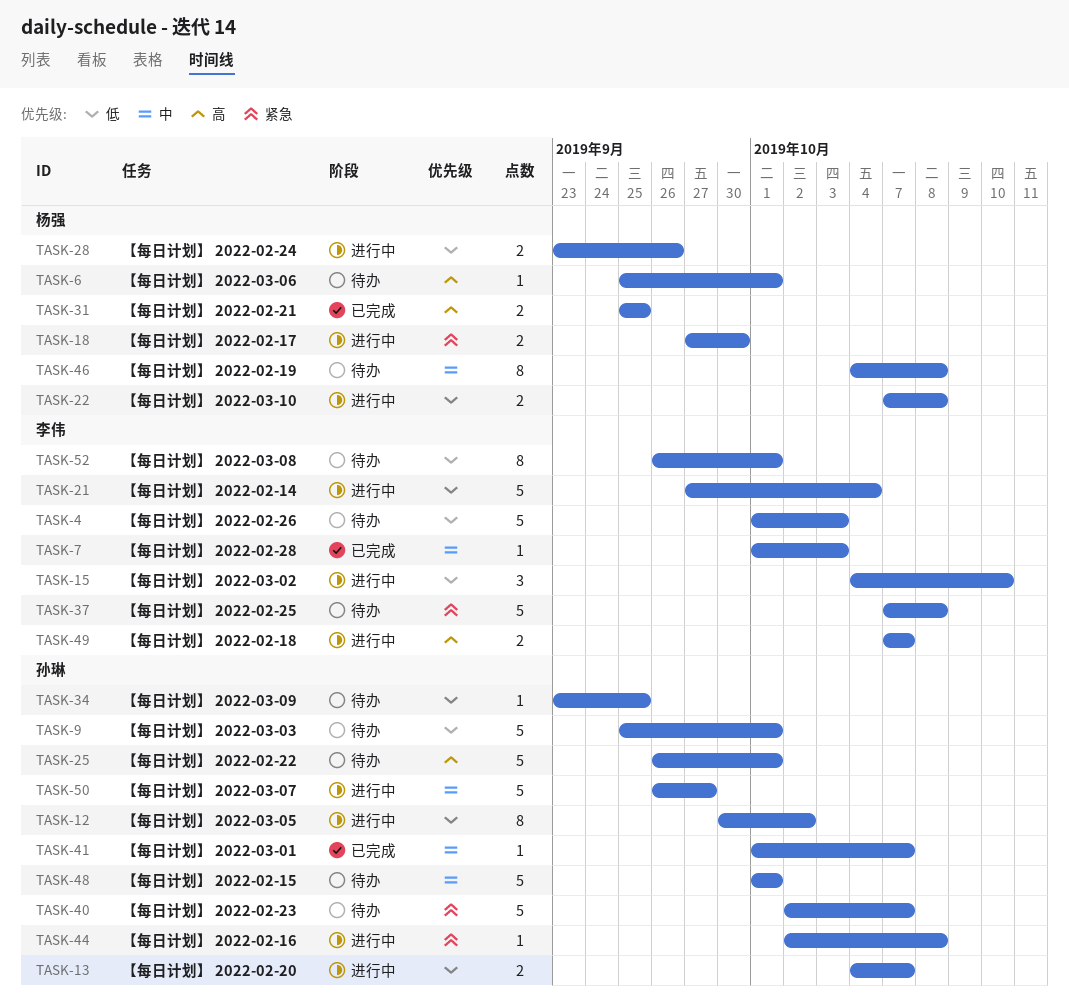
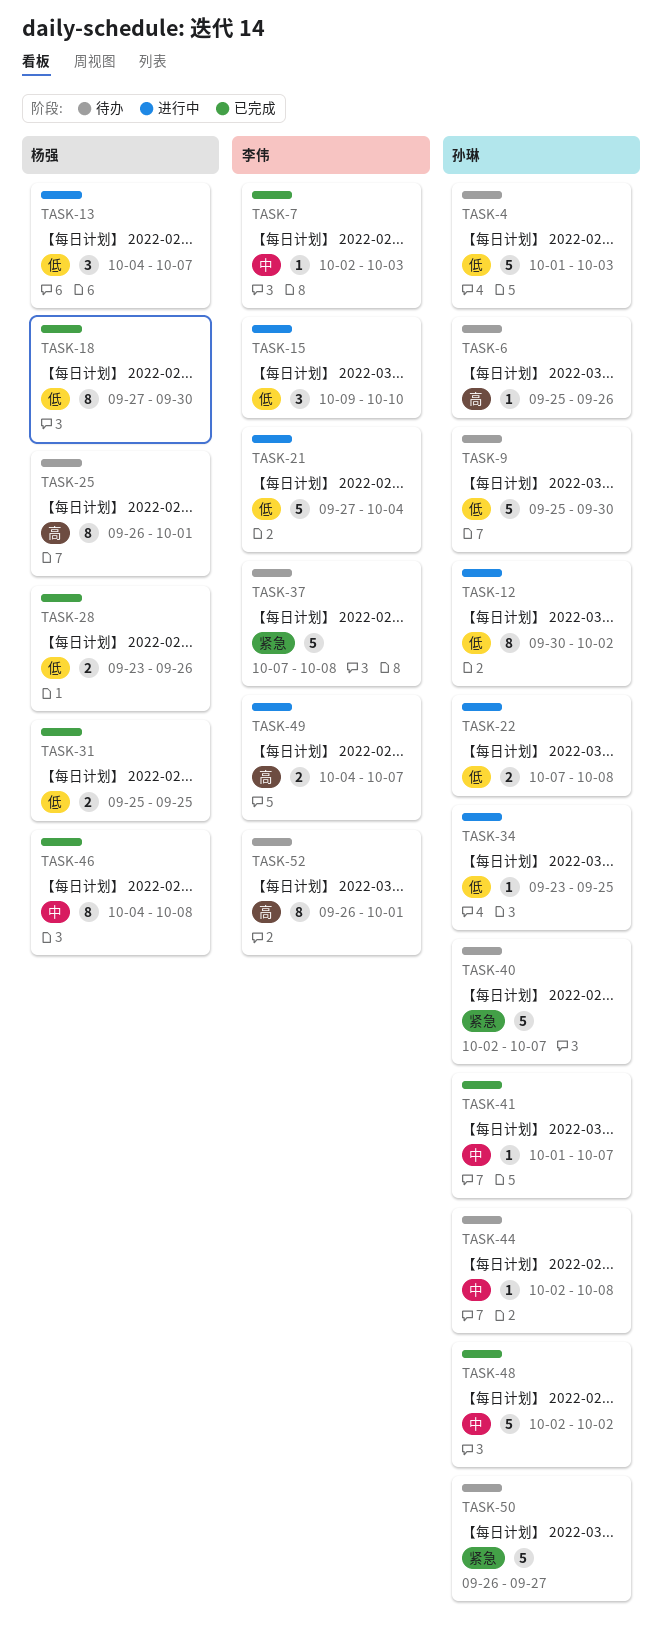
TASK-4, owner: 李伟 -> 孙琳
TASK-6, owner: 杨强 -> 孙琳
TASK-6, due: Oct 1 -> Sep 26
TASK-7, start: Oct 1 -> Oct 2
TASK-9, due: Oct 1 -> Sep 30
TASK-13, owner: 孙琳 -> 杨强
TASK-13, estimate: 2 -> 3
TASK-15, start: Oct 4 -> Oct 9
TASK-18, status: 进行中 -> 已完成
TASK-18, priority: 紧急 -> 低
TASK-18, estimate: 2 -> 8
TASK-22, owner: 杨强 -> 孙琳
TASK-25, owner: 孙琳 -> 杨强
TASK-25, estimate: 5 -> 8
TASK-28, status: 进行中 -> 已完成
TASK-31, priority: 高 -> 低
TASK-34, status: 待办 -> 进行中
TASK-44, status: 进行中 -> 待办
TASK-44, priority: 紧急 -> 中
TASK-46, status: 待办 -> 已完成
TASK-48, status: 待办 -> 已完成
TASK-48, start: Oct 1 -> Oct 2
TASK-48, due: Oct 1 -> Oct 2
TASK-49, start: Oct 7 -> Oct 4
TASK-50, status: 进行中 -> 待办
TASK-50, priority: 中 -> 紧急
TASK-52, priority: 低 -> 高

